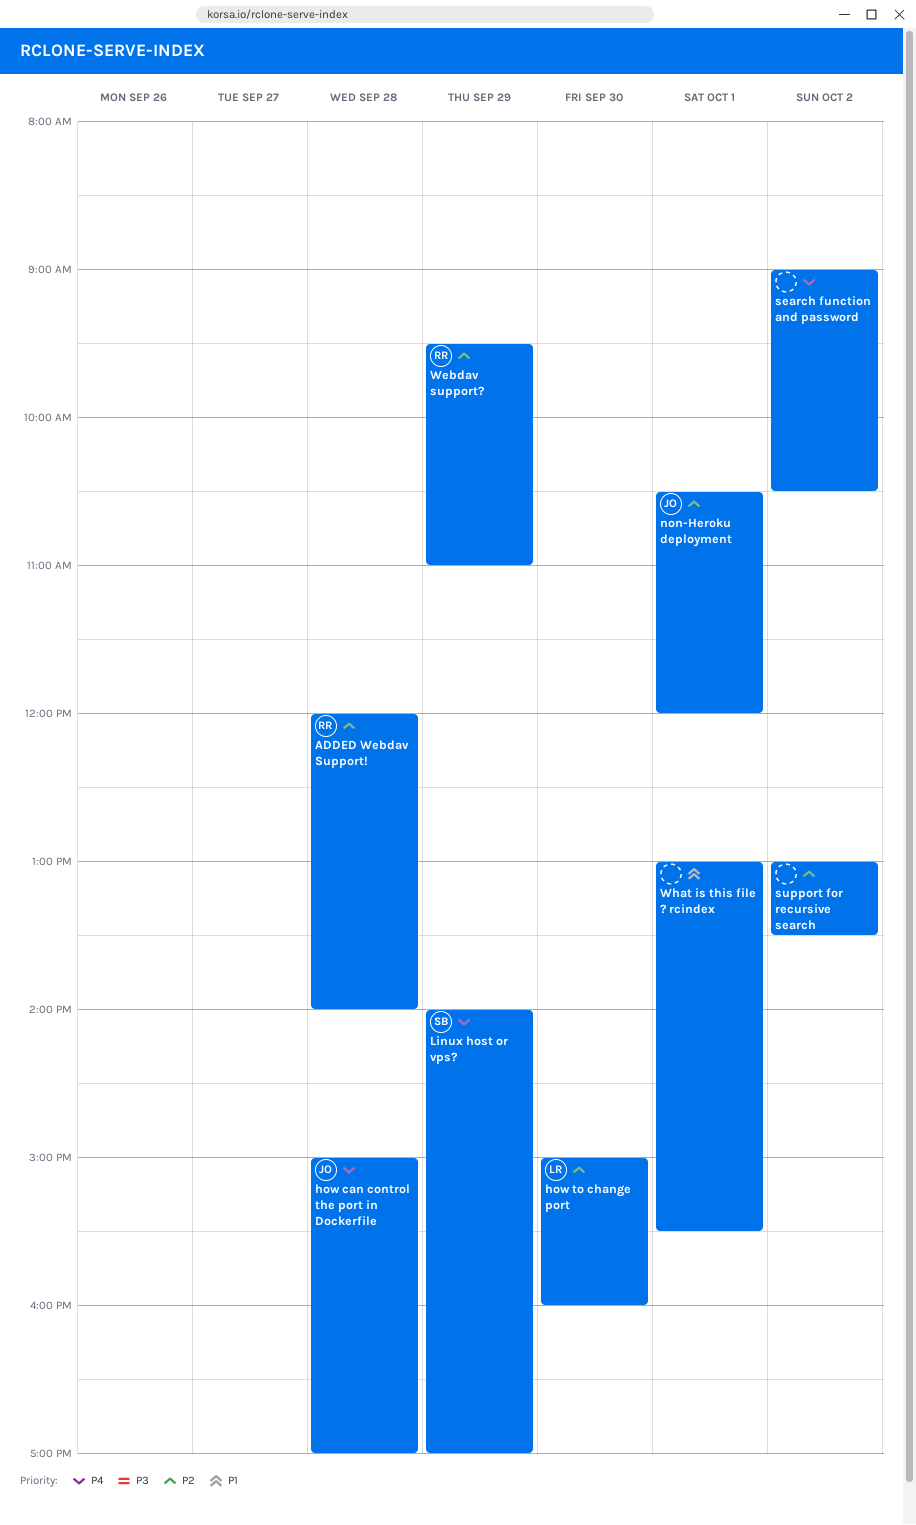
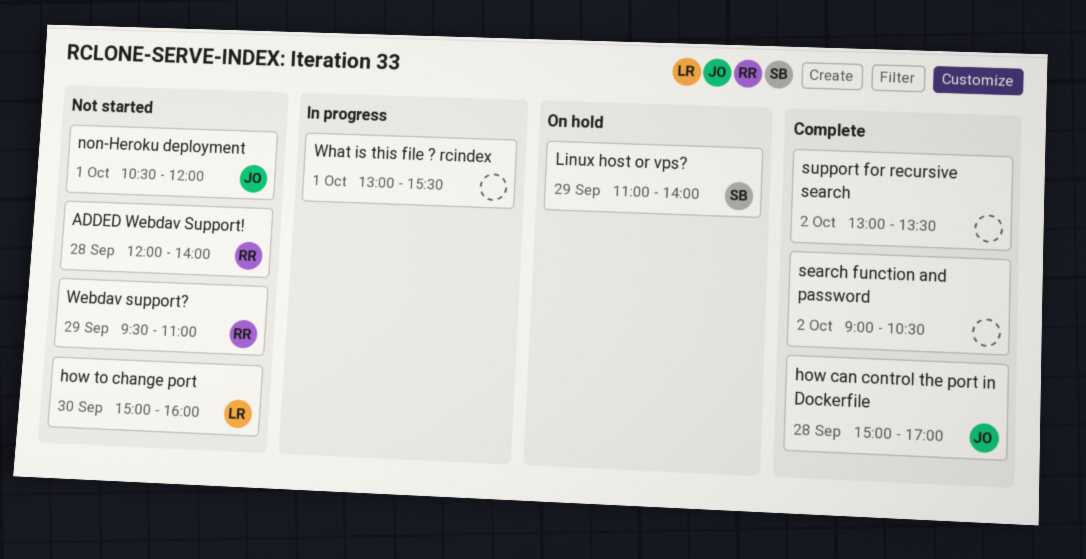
Linux host or vps?, begins: 14:00 -> 11:00
Linux host or vps?, ends: 17:00 -> 14:00

